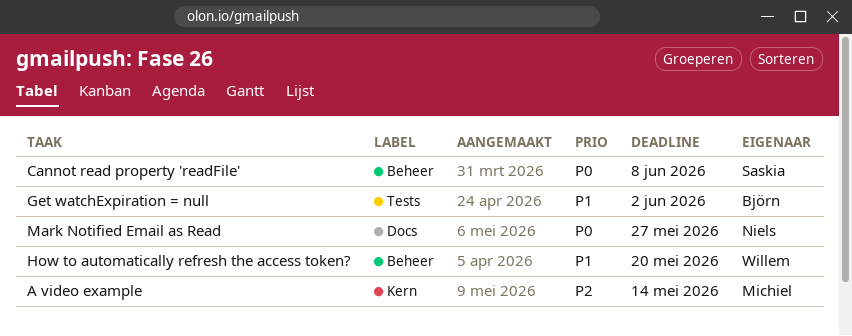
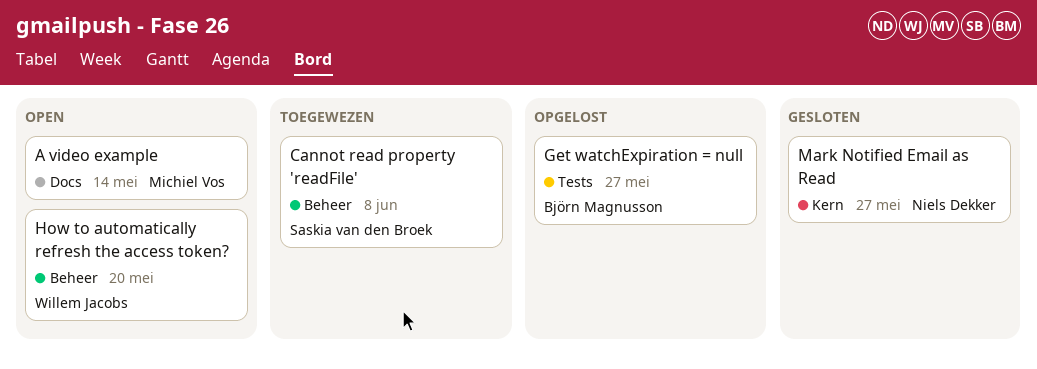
A video example, label: Kern -> Docs
Get watchExpiration = null, due: Jun 2 -> May 27
Mark Notified Email as Read, label: Docs -> Kern

